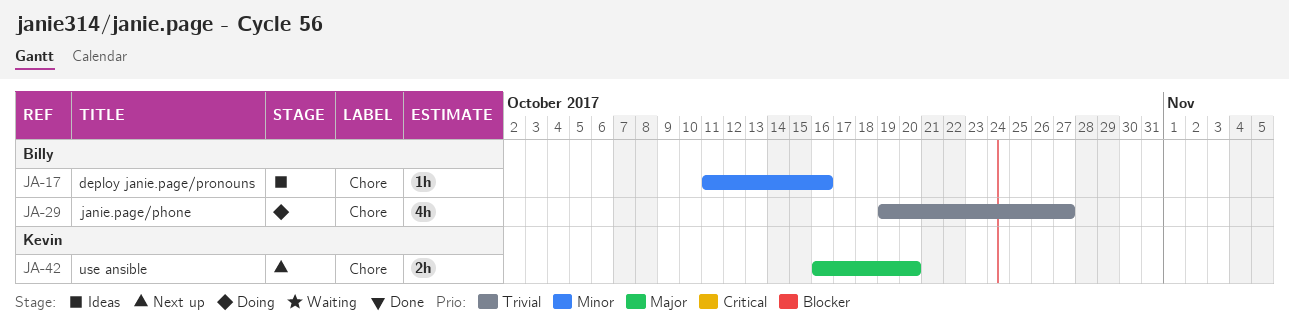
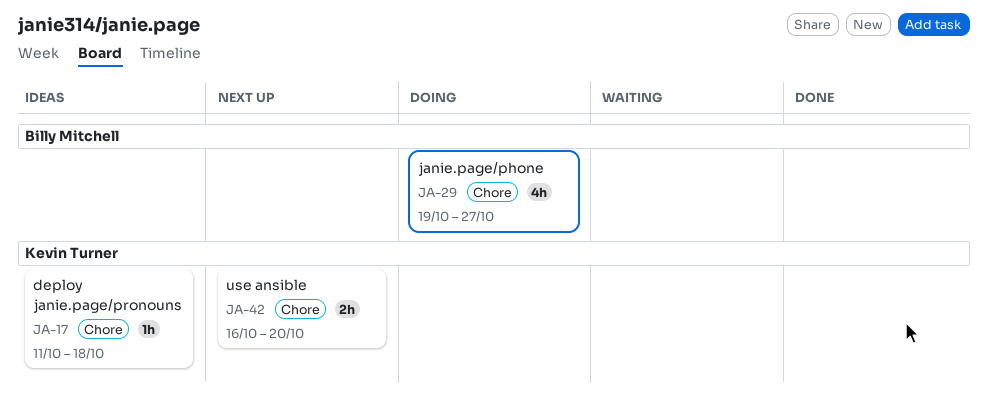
JA-17, owner: Billy Mitchell -> Kevin Turner
JA-17, due: Oct 16 -> Oct 18

